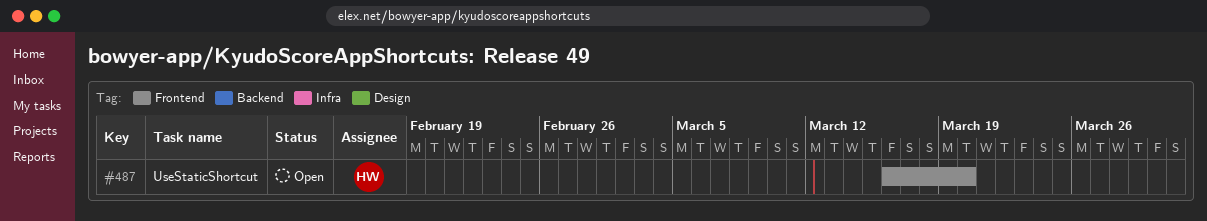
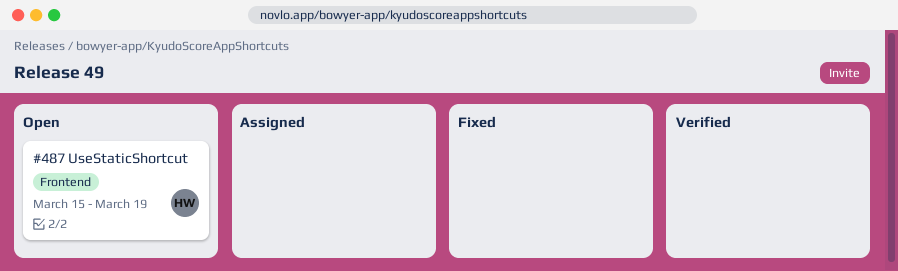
#487, start: Mar 16 -> Mar 15
#487, due: Mar 20 -> Mar 19

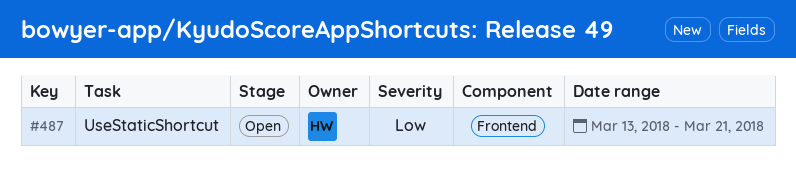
#487, start: Mar 15 -> Mar 13
#487, due: Mar 19 -> Mar 21

